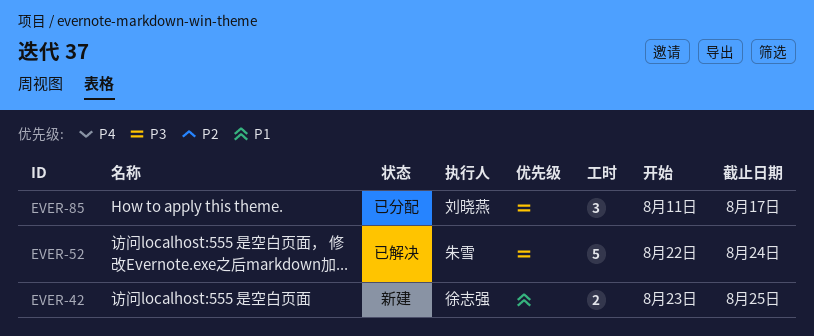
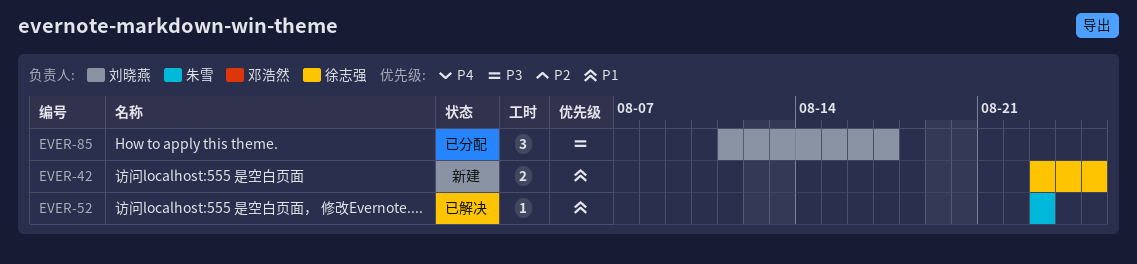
EVER-52, priority: P3 -> P1
EVER-52, estimate: 5 -> 1
EVER-52, start: Aug 22 -> Aug 23
EVER-52, due: Aug 24 -> Aug 23

